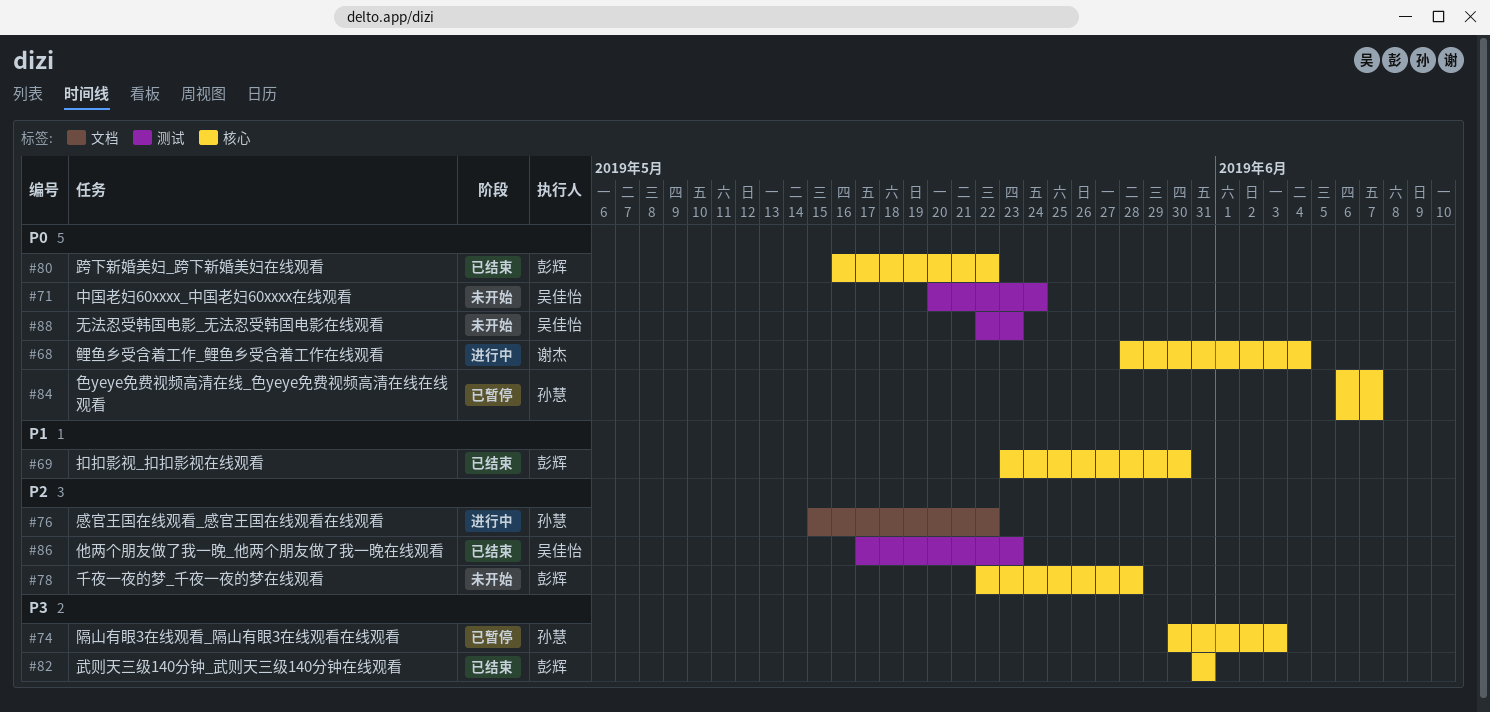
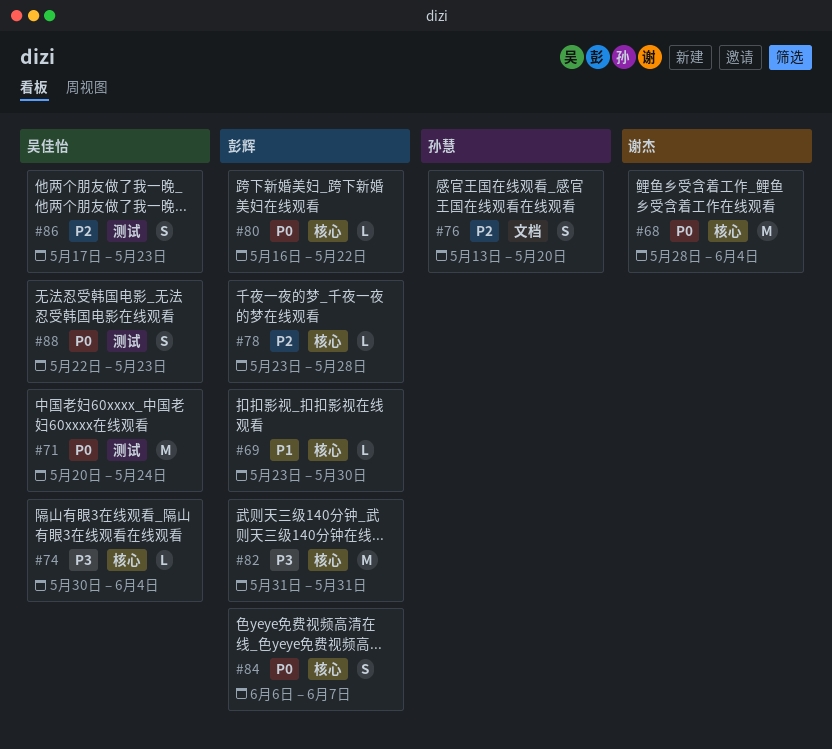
#74, owner: 孙慧 -> 吴佳怡
#74, due: Jun 3 -> Jun 4
#76, start: May 15 -> May 13
#76, due: May 22 -> May 20
#78, start: May 22 -> May 23
#84, owner: 孙慧 -> 彭辉

